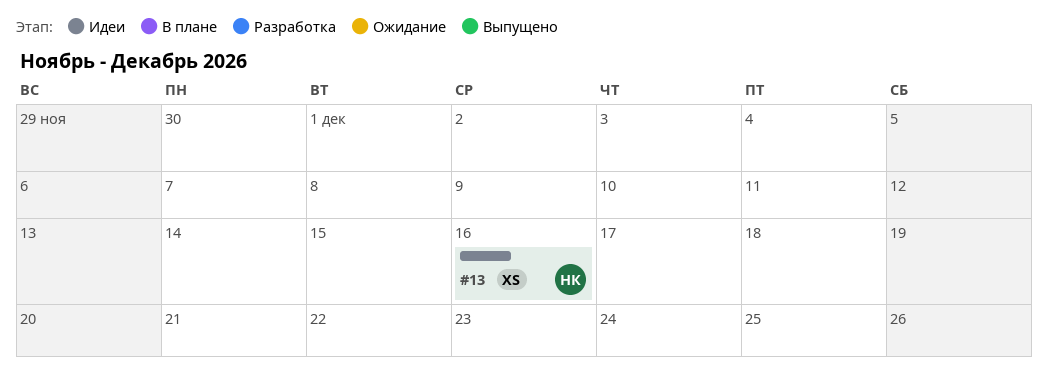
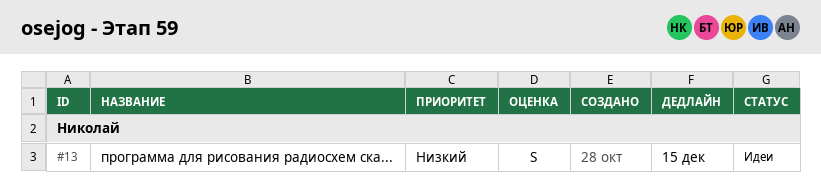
#13, estimate: XS -> S
#13, due: Dec 16 -> Dec 15

